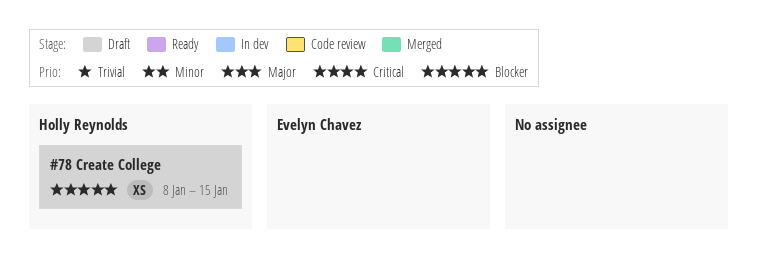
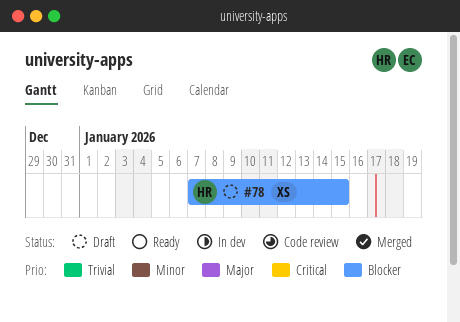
#78, start: Jan 8 -> Jan 7

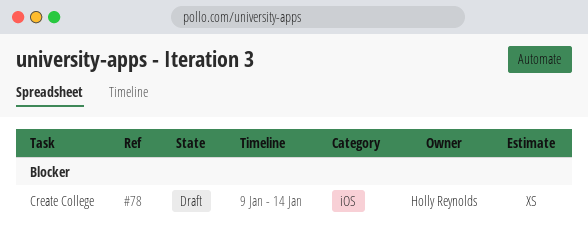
#78, start: Jan 7 -> Jan 9
#78, due: Jan 15 -> Jan 14

